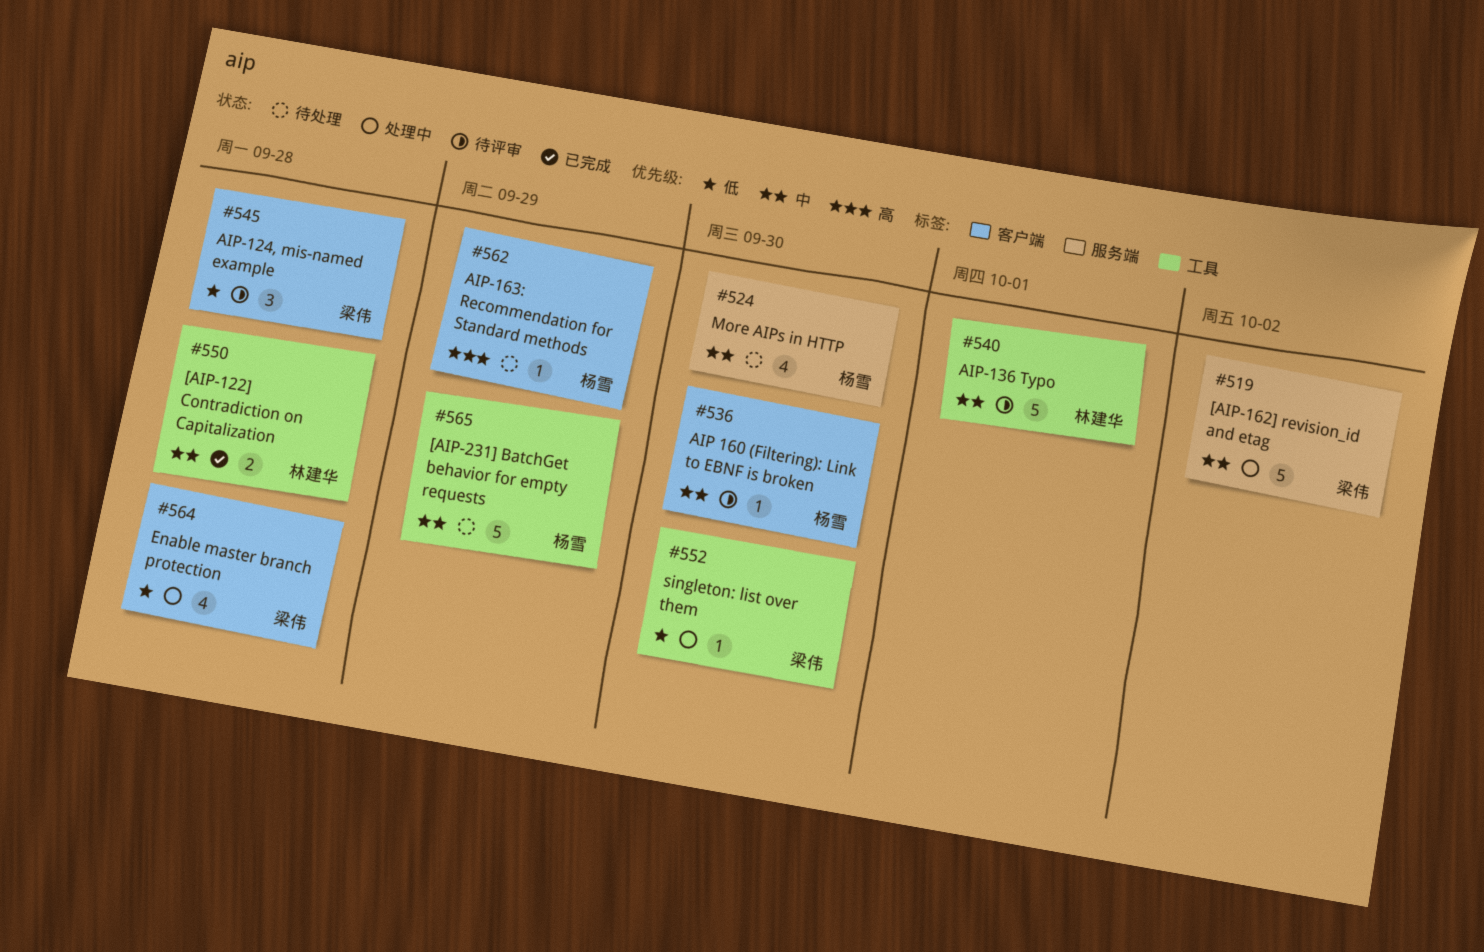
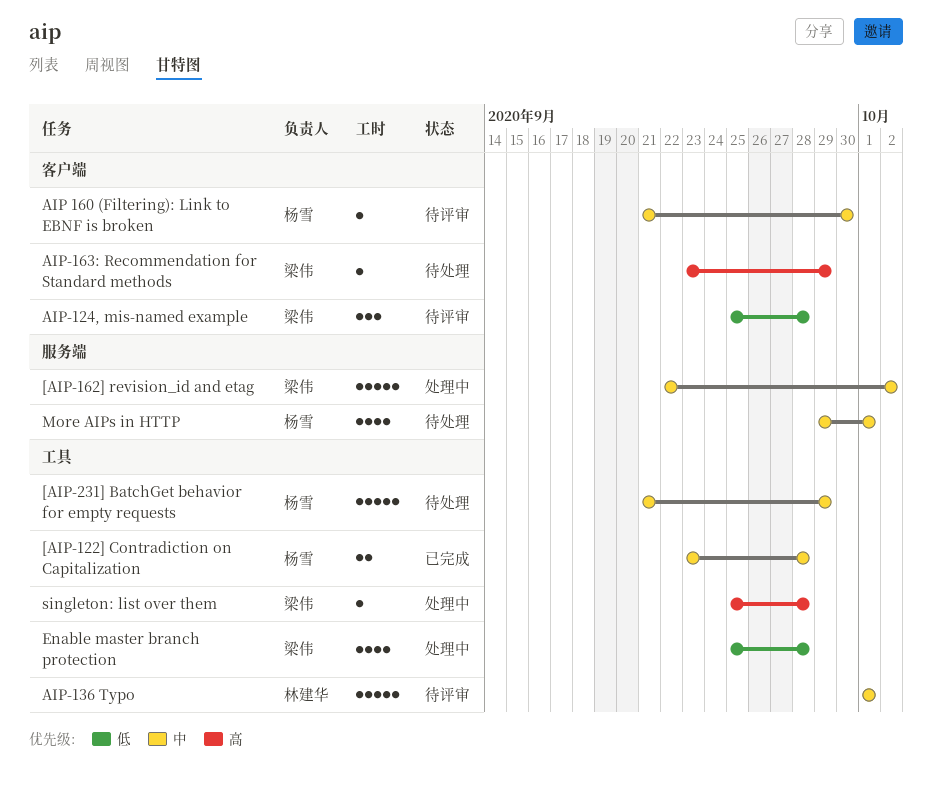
[AIP-122] Contradiction on Capitalization, owner: 林建华 -> 杨雪
AIP-163: Recommendation for Standard methods, owner: 杨雪 -> 梁伟
Enable master branch protection, label: 客户端 -> 工具
More AIPs in HTTP, due: Sep 30 -> Oct 1
singleton: list over them, priority: 低 -> 高
singleton: list over them, due: Sep 30 -> Sep 28

